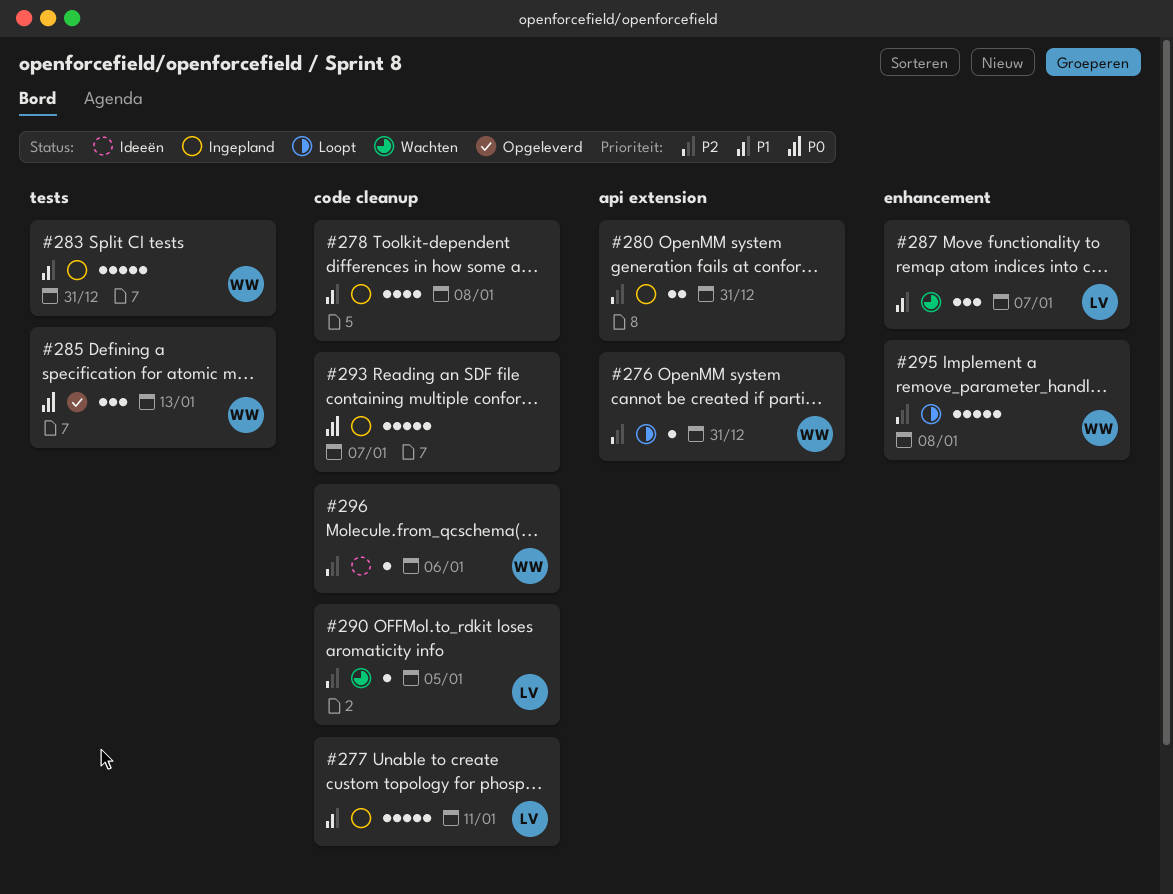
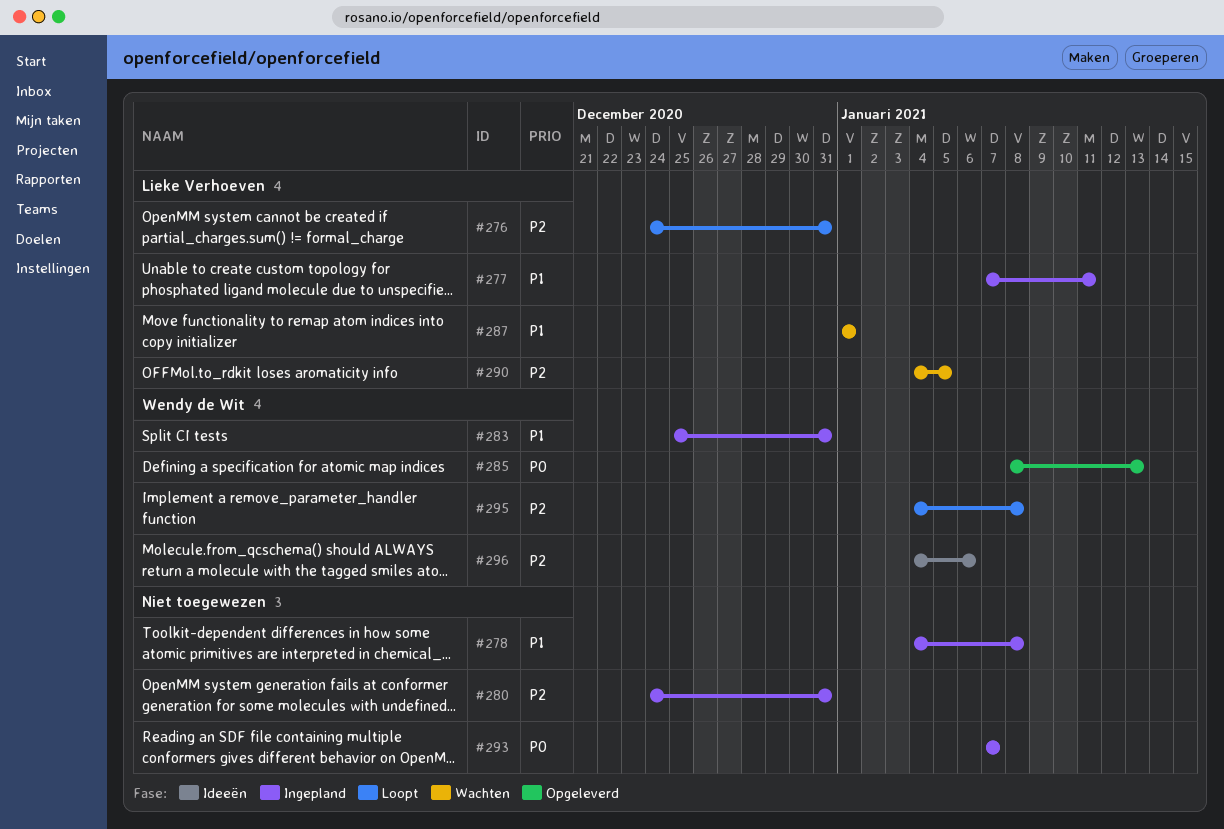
#276, owner: Wendy de Wit -> Lieke Verhoeven
#287, due: Jan 7 -> Jan 1

